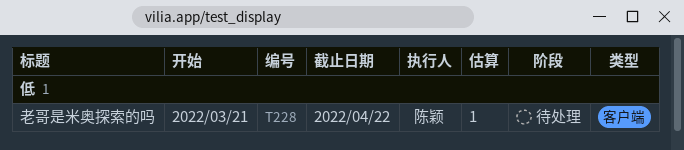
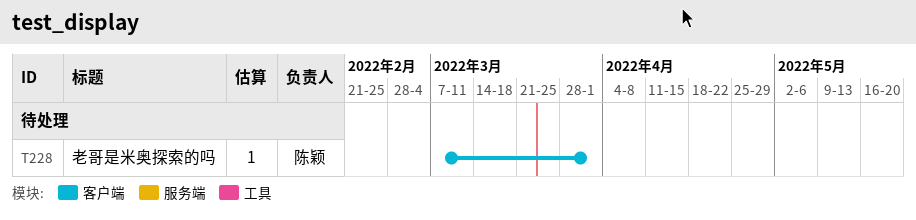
T228, start: Mar 21 -> Mar 7
T228, due: Apr 22 -> Apr 1

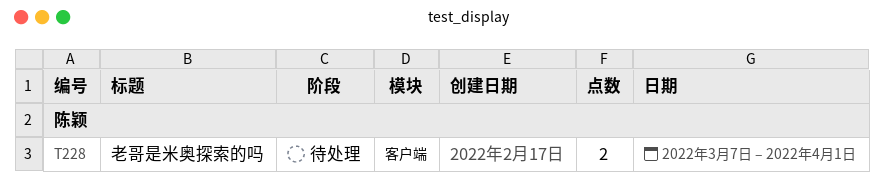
T228, estimate: 1 -> 2

